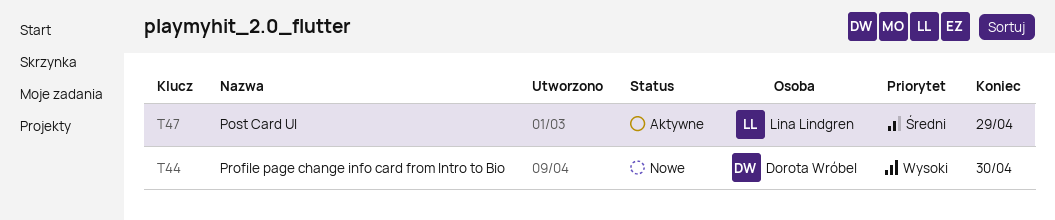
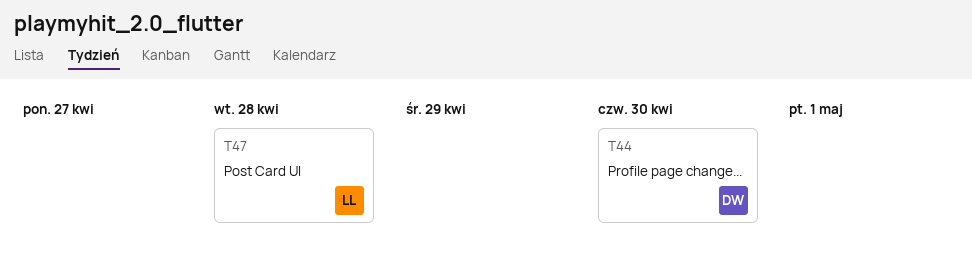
T47, due: Apr 29 -> Apr 28

